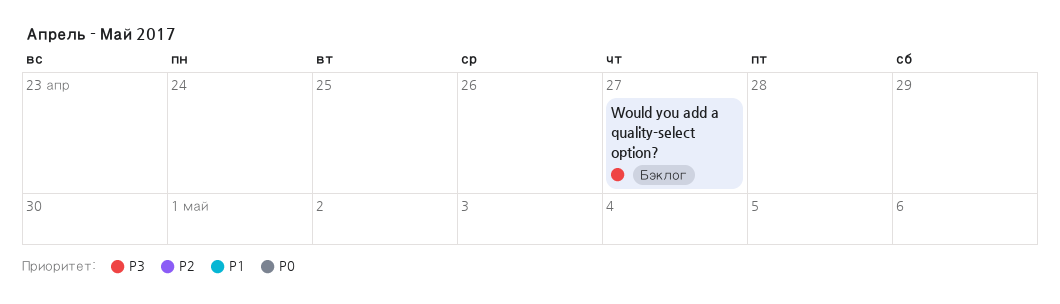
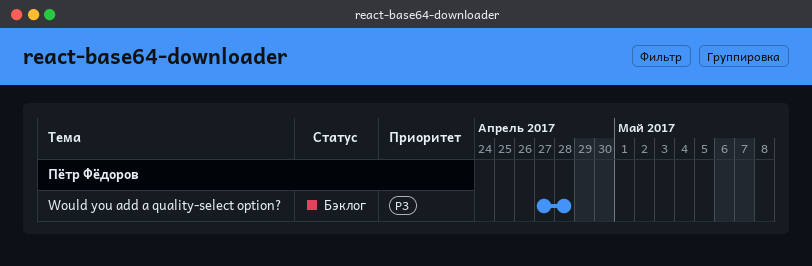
Would you add a quality-select option?, due: Apr 27 -> Apr 28

